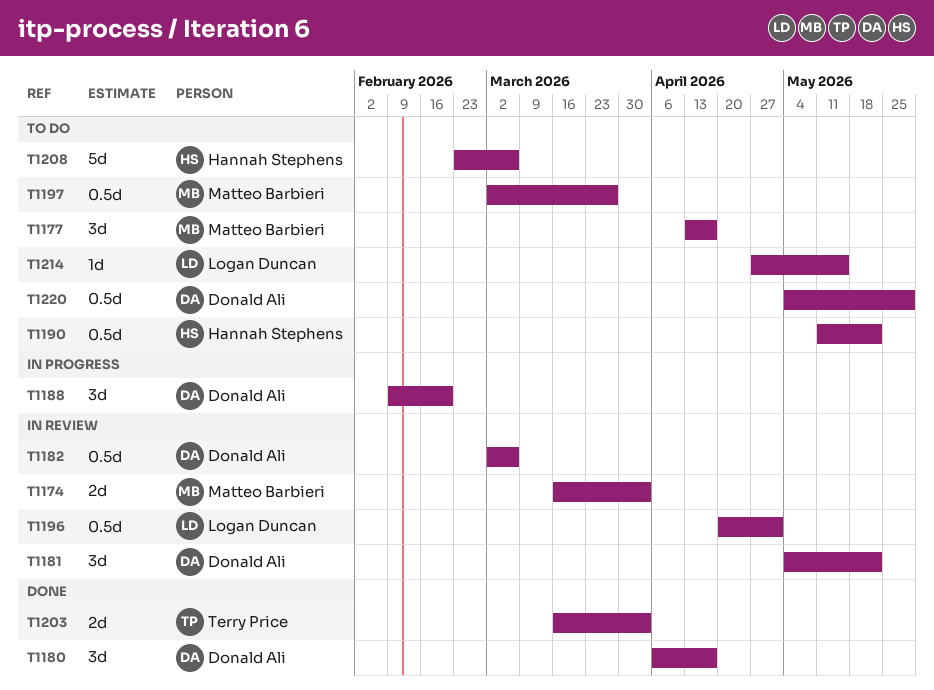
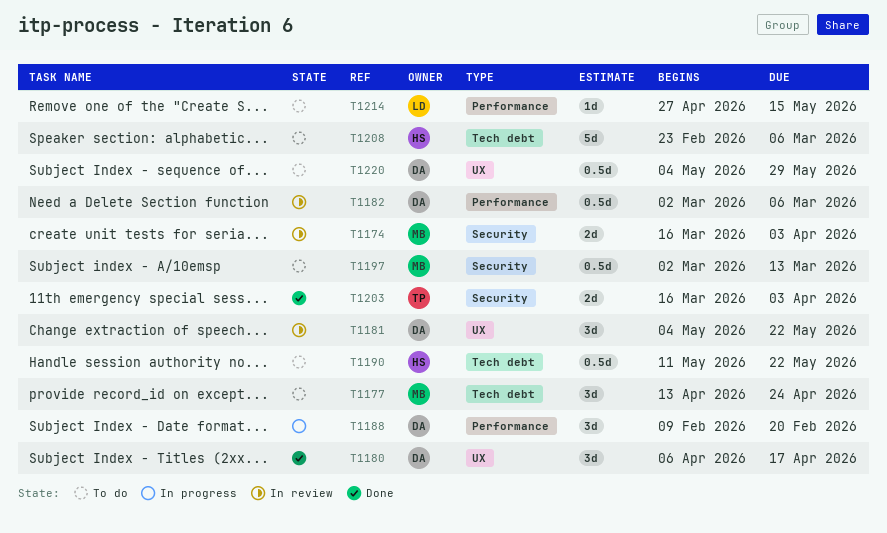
T1177, due: Apr 17 -> Apr 24
T1196: present -> none
T1197, due: Mar 27 -> Mar 13

